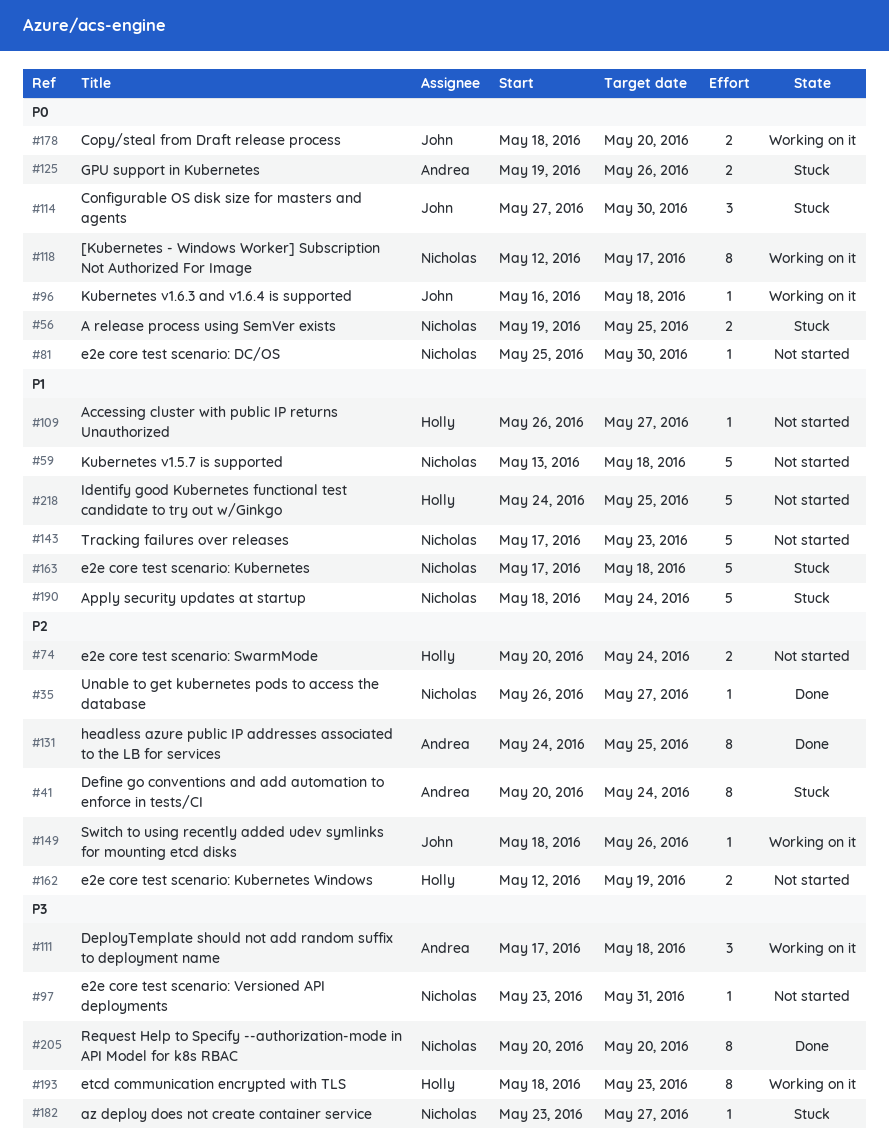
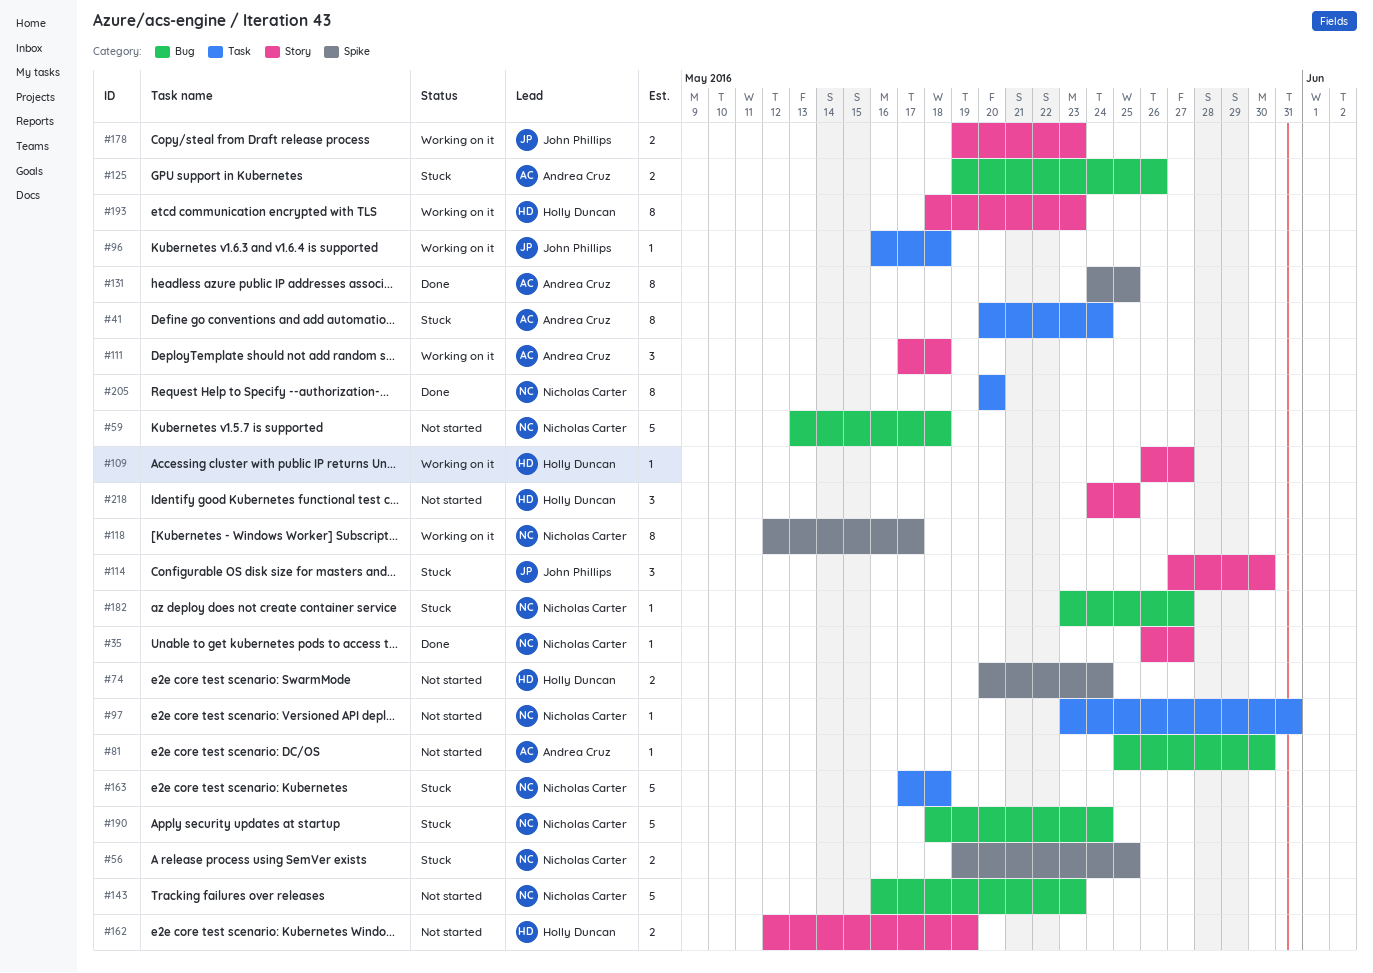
#81, owner: Nicholas Carter -> Andrea Cruz
#109, status: Not started -> Working on it
#143, start: May 17 -> May 16
#149: present -> none
#178, start: May 18 -> May 19
#178, due: May 20 -> May 23
#218, estimate: 5 -> 3

